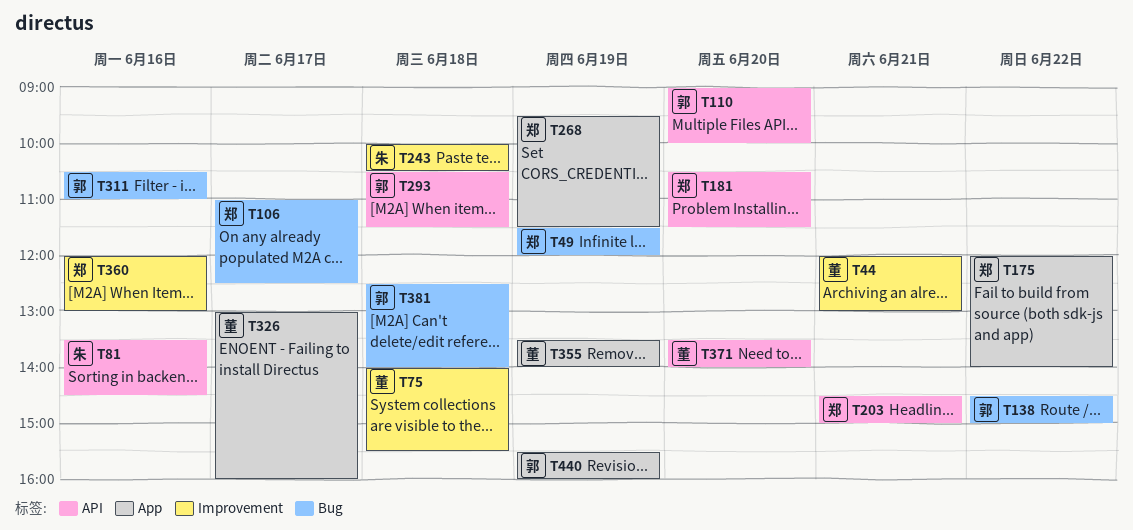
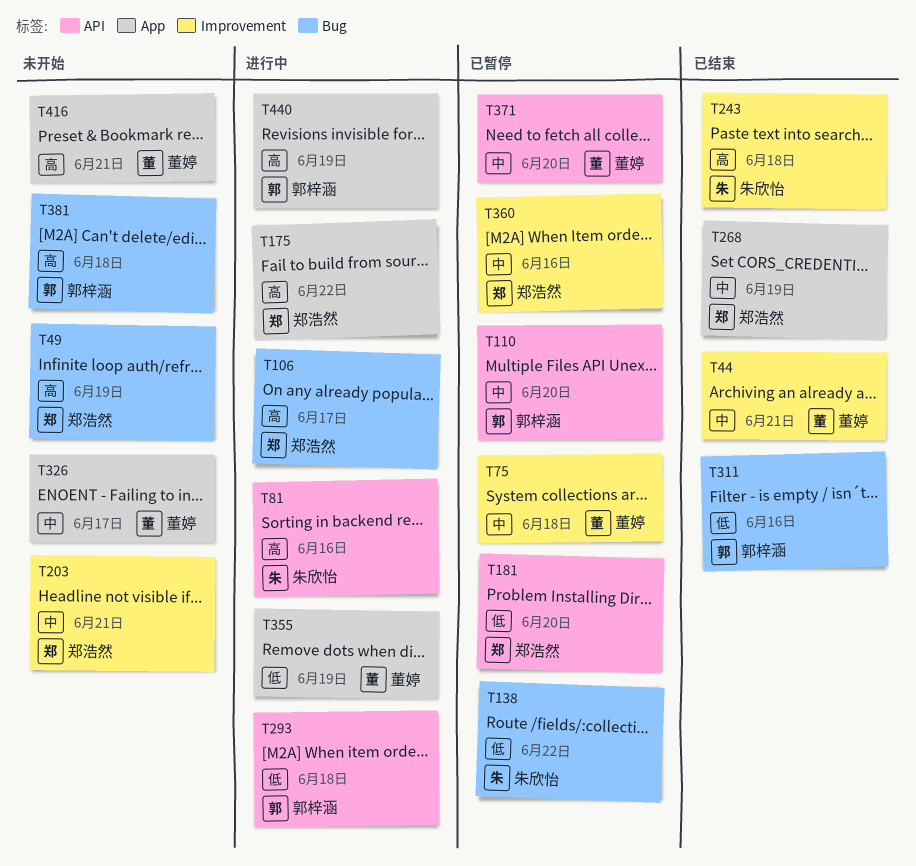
T138, owner: 郭梓涵 -> 朱欣怡
T203, label: API -> Improvement
T416: none -> present

